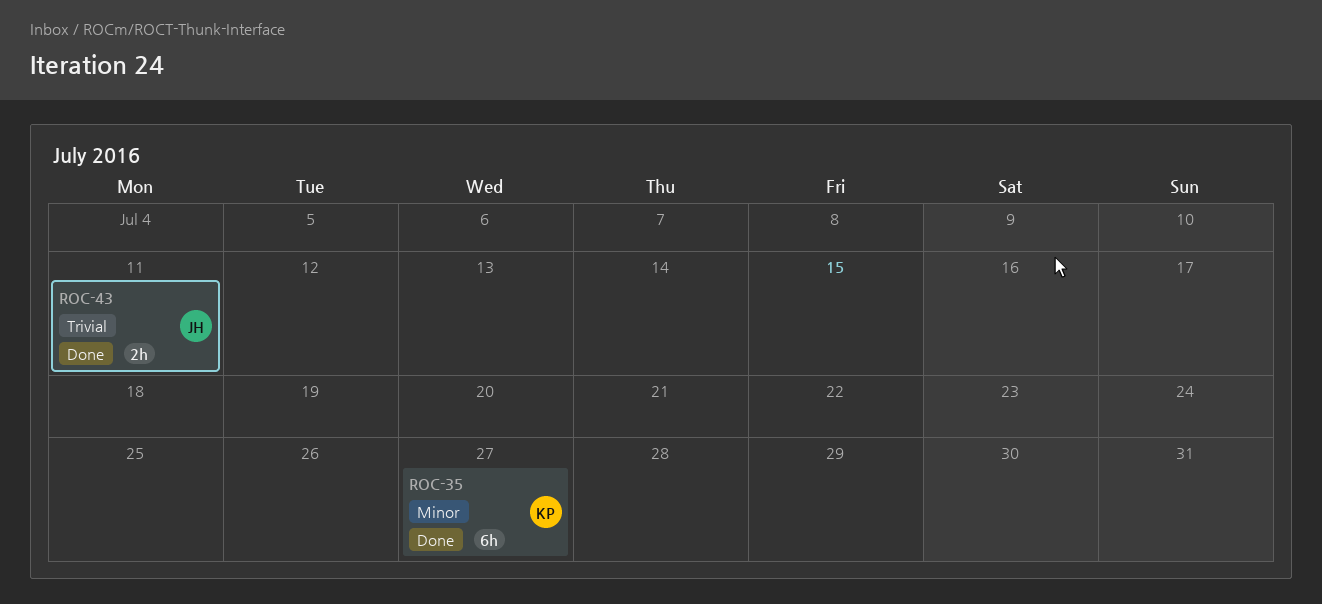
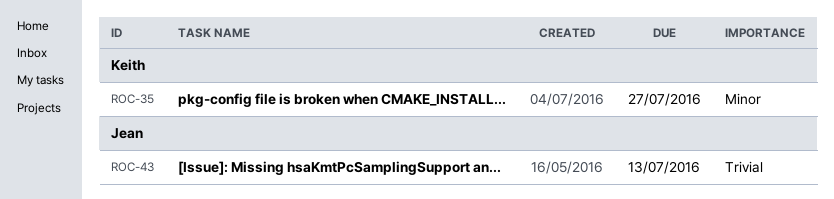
ROC-43, due: Jul 11 -> Jul 13

